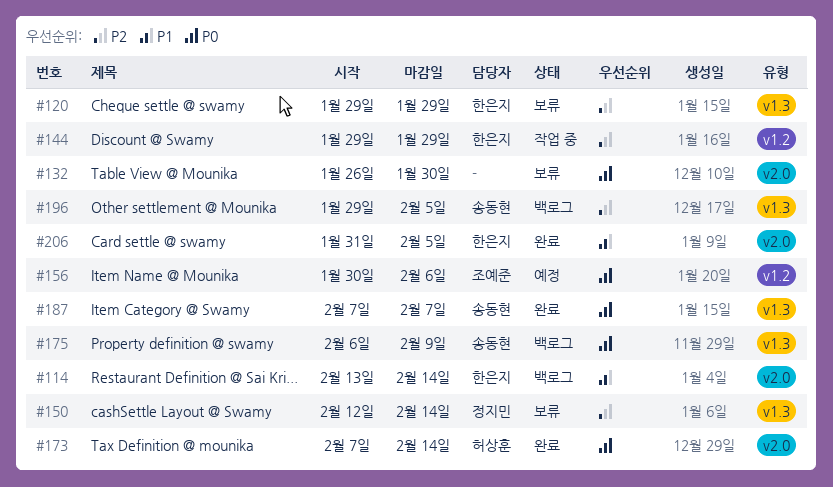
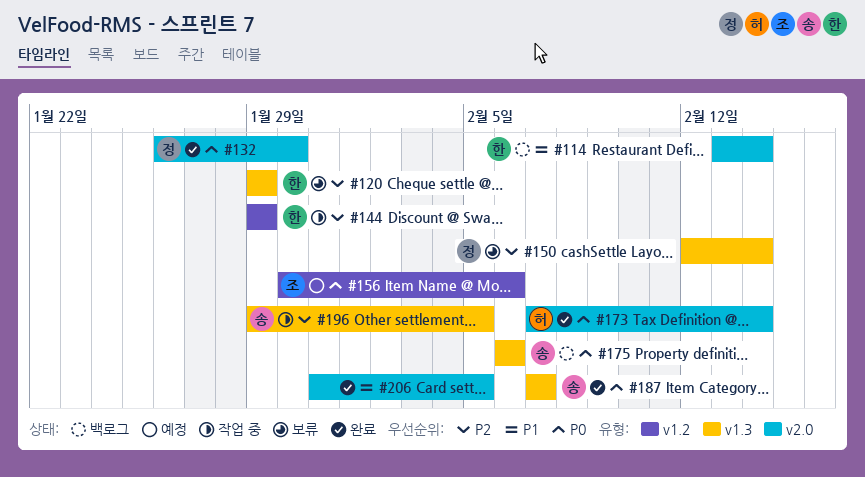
#132, status: 보류 -> 완료
#132, owner: none -> 정지민
#175, due: Feb 9 -> Feb 6
#196, status: 백로그 -> 작업 중
#206, owner: 한은지 -> none

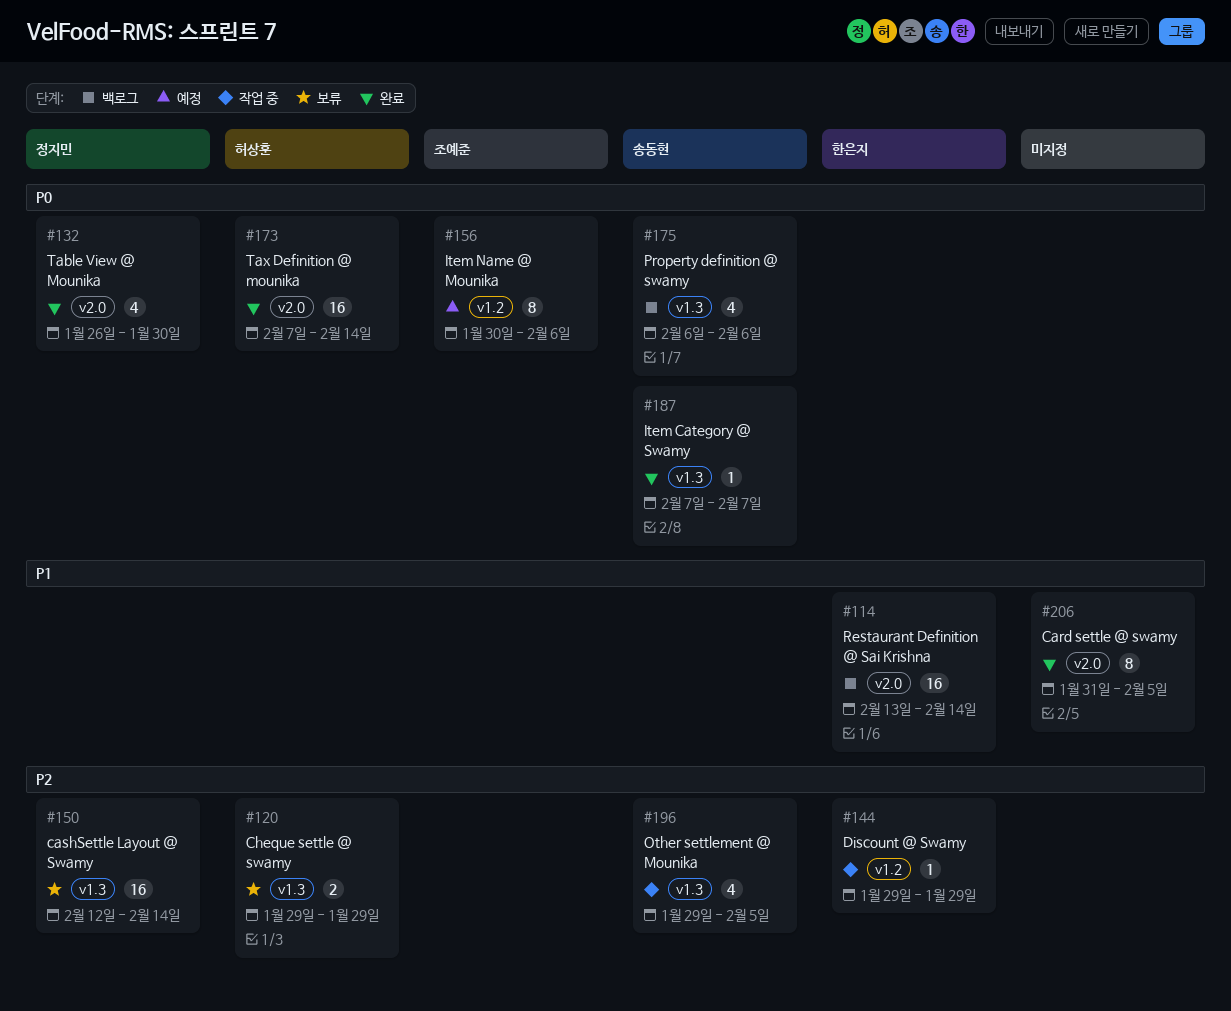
#120, owner: 한은지 -> 허상훈

